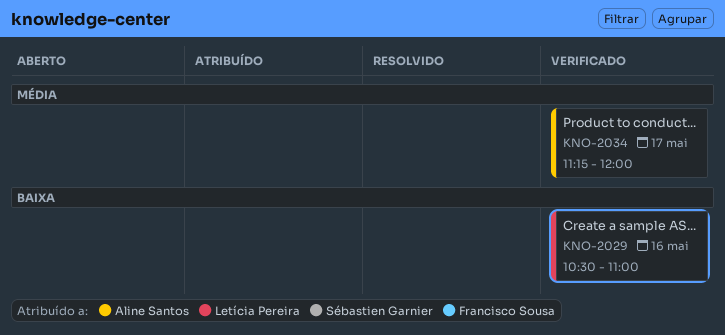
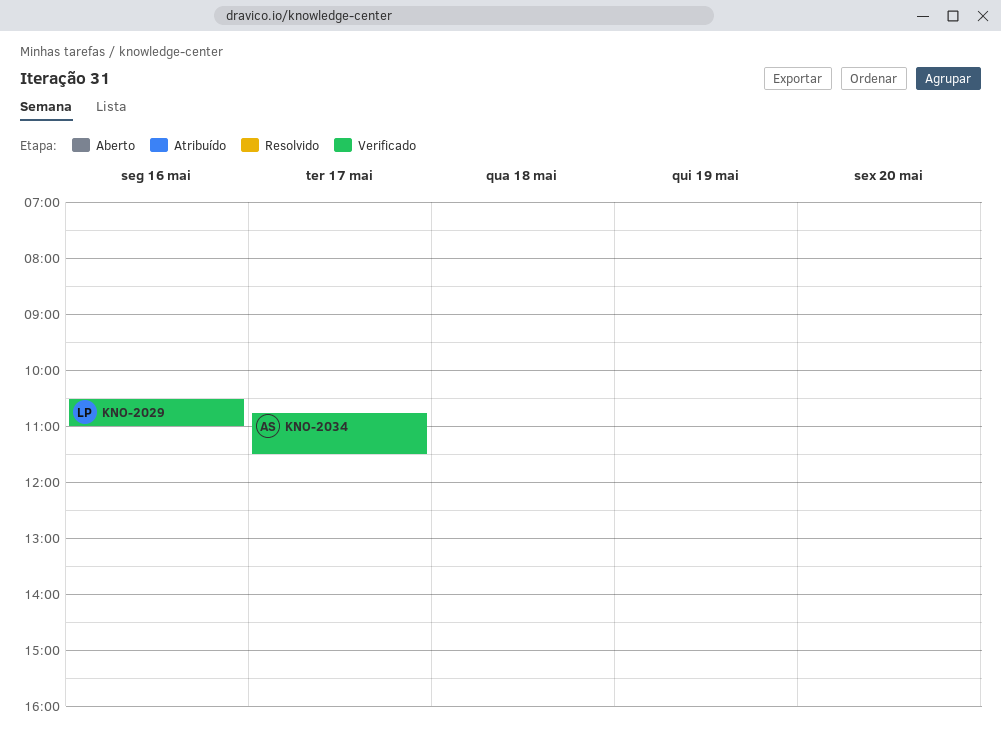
KNO-2034, begins: 11:15 -> 10:45
KNO-2034, ends: 12:00 -> 11:30

